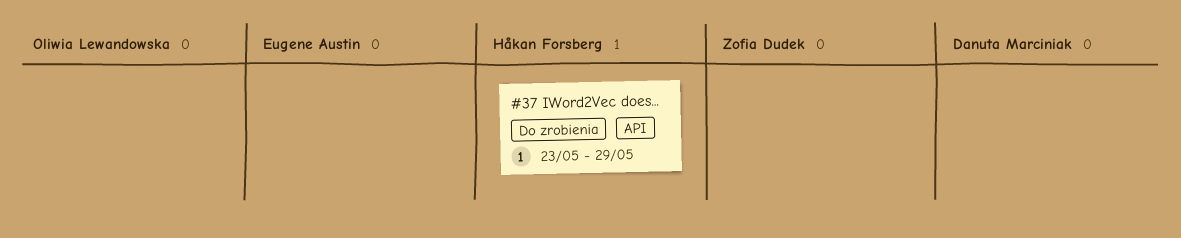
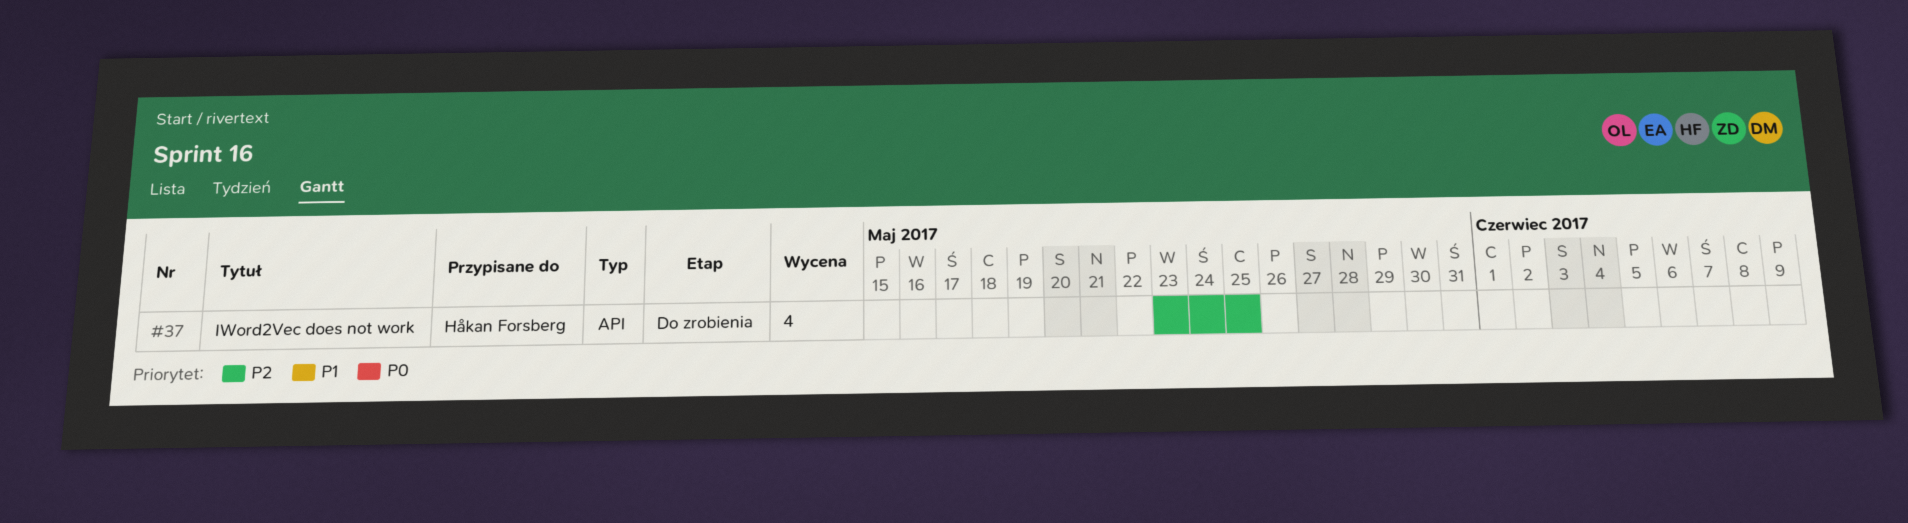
#37, estimate: 1 -> 4
#37, due: May 29 -> May 25

